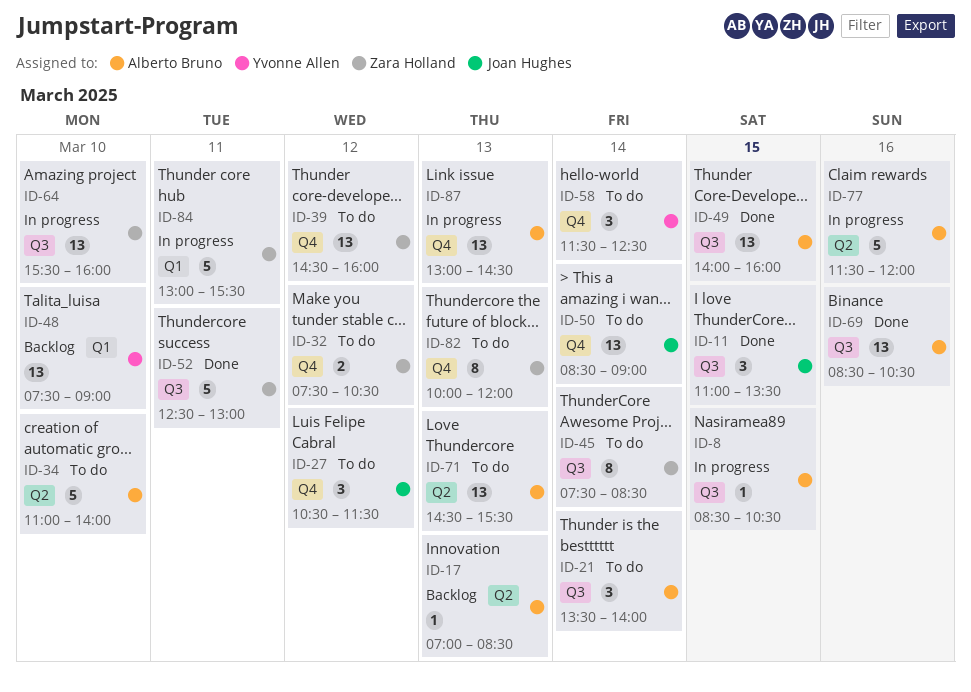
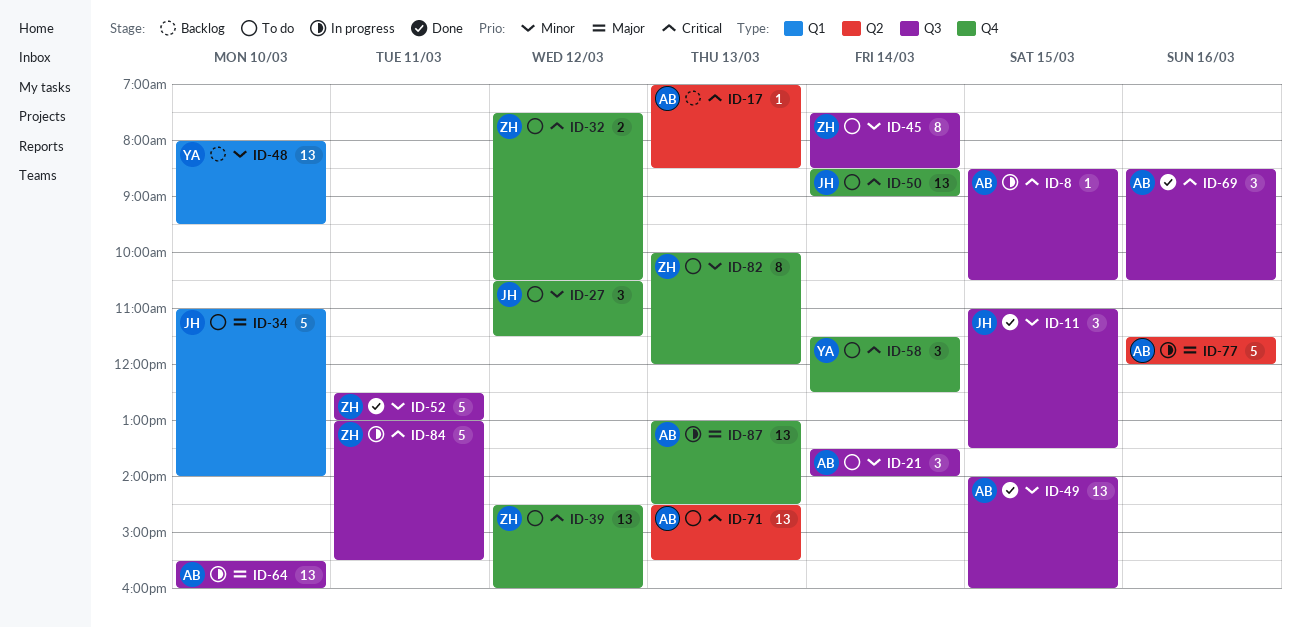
ID-34, owner: Alberto Bruno -> Joan Hughes
ID-34, label: Q2 -> Q1
ID-48, begins: 07:30 -> 08:00
ID-48, ends: 09:00 -> 09:30
ID-64, owner: Zara Holland -> Alberto Bruno
ID-69, estimate: 13 -> 3
ID-84, label: Q1 -> Q3

